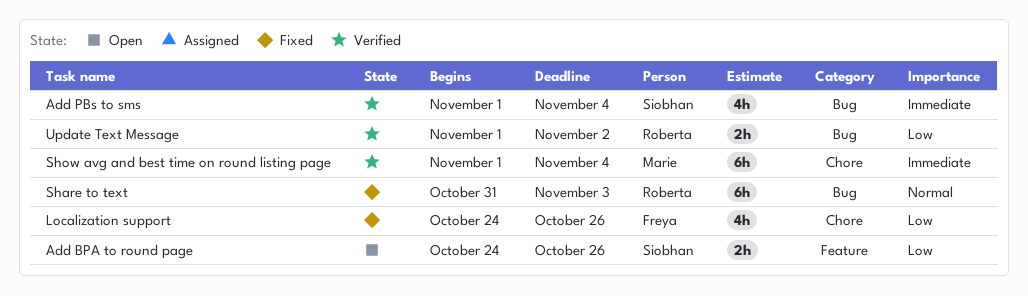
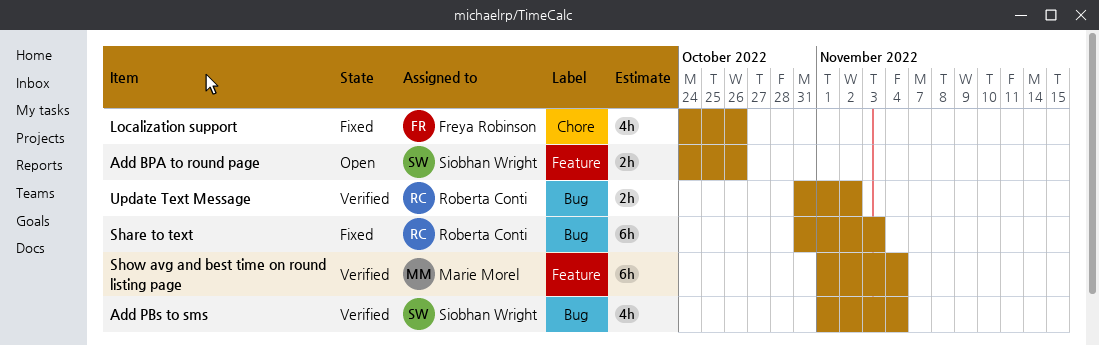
Show avg and best time on round listing page, label: Chore -> Feature
Update Text Message, start: Nov 1 -> Oct 31

